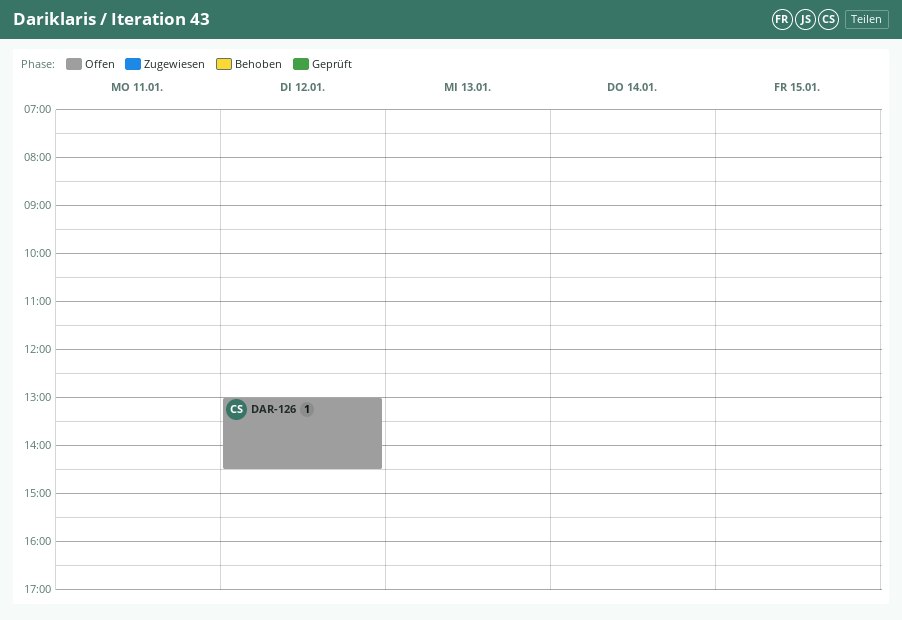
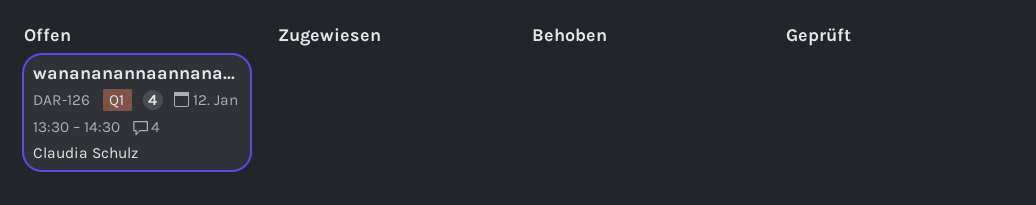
DAR-126, estimate: 1 -> 4
DAR-126, begins: 13:00 -> 13:30

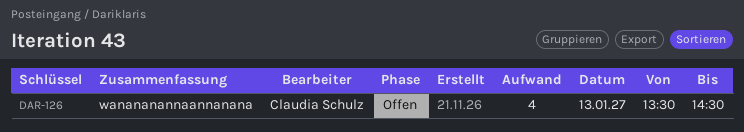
DAR-126, day: Jan 12 -> Jan 13

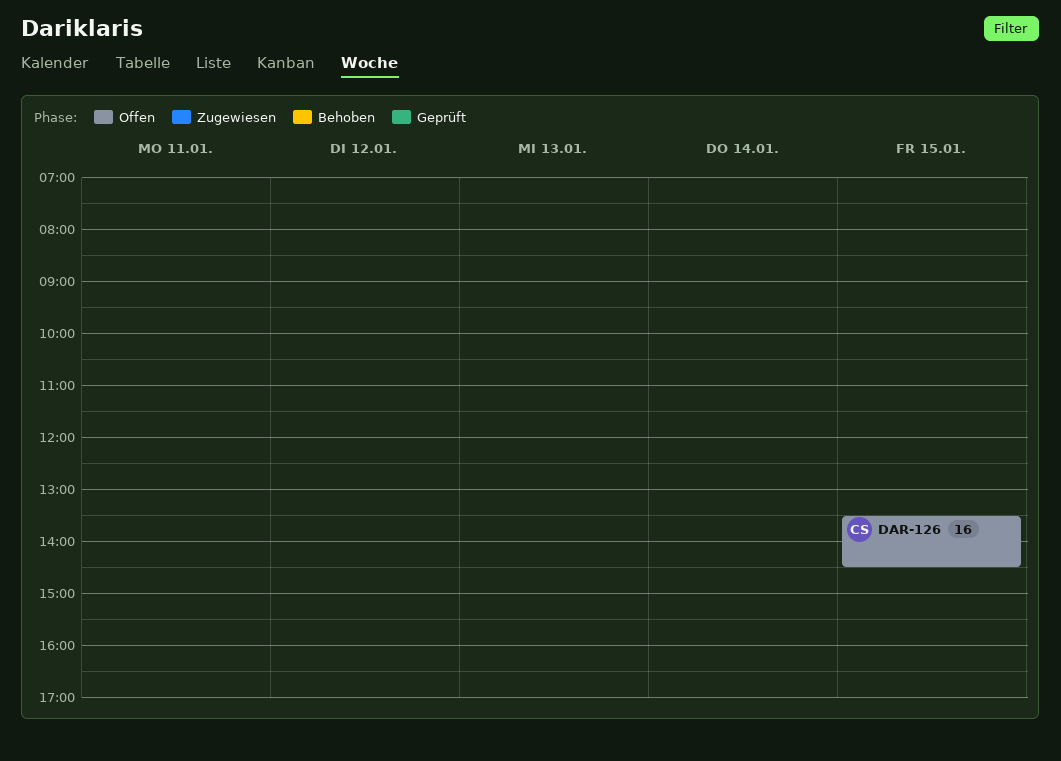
DAR-126, estimate: 4 -> 16
DAR-126, day: Jan 13 -> Jan 15

